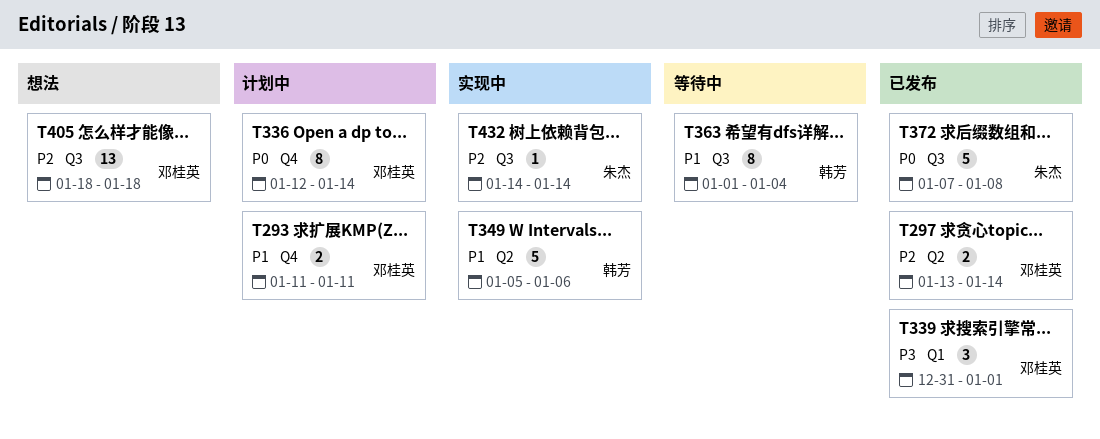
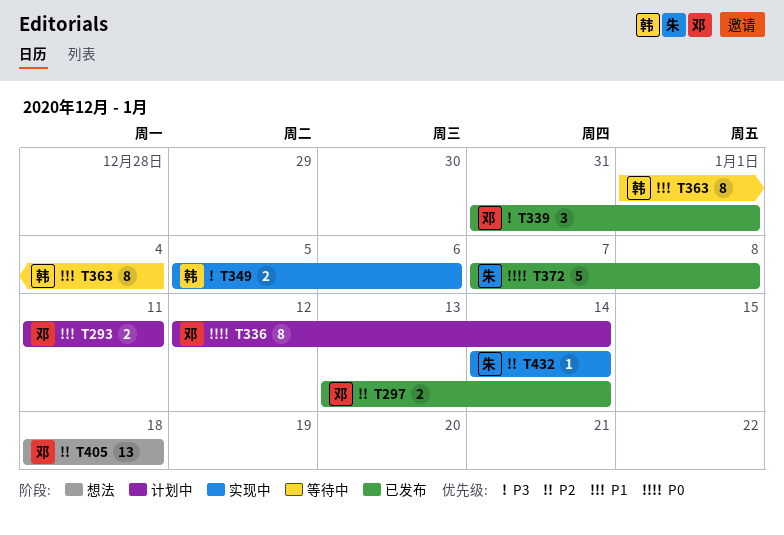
T349, priority: P1 -> P3
T349, estimate: 5 -> 2

